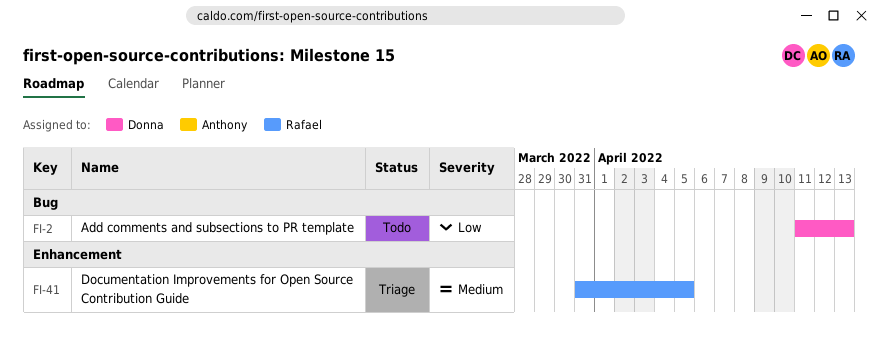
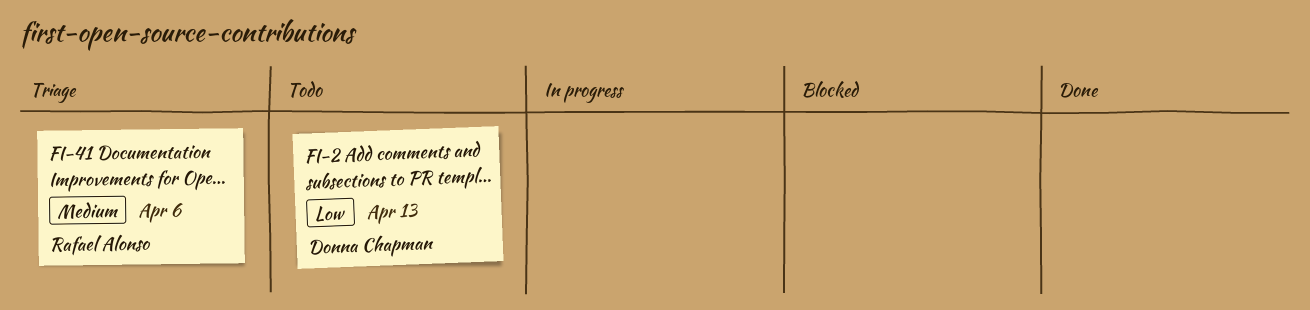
FI-41, due: Apr 5 -> Apr 6

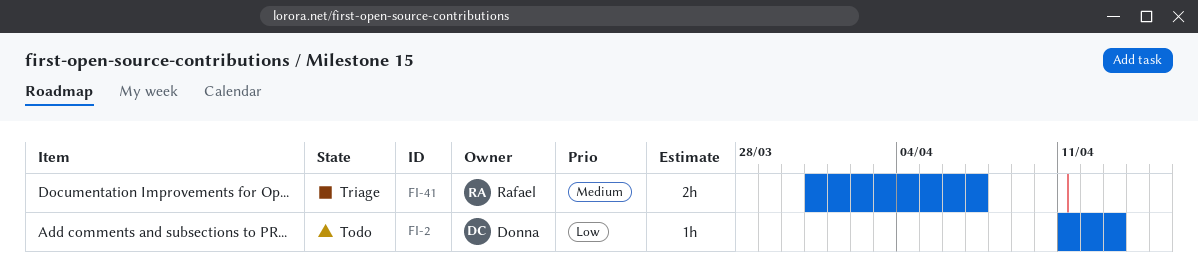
FI-41, due: Apr 6 -> Apr 7

